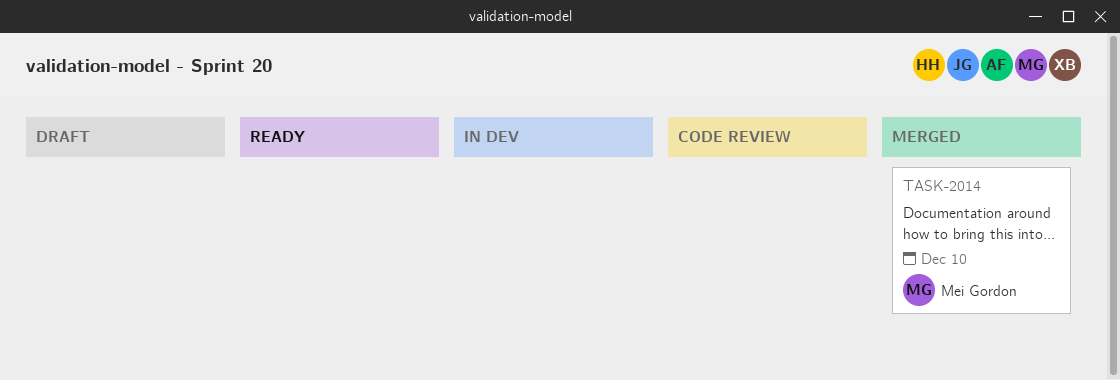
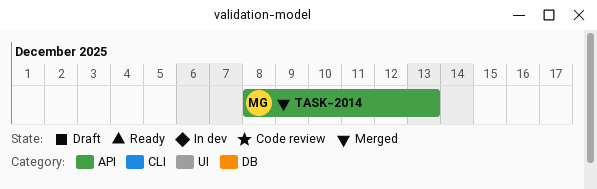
TASK-2014, due: Dec 10 -> Dec 13

